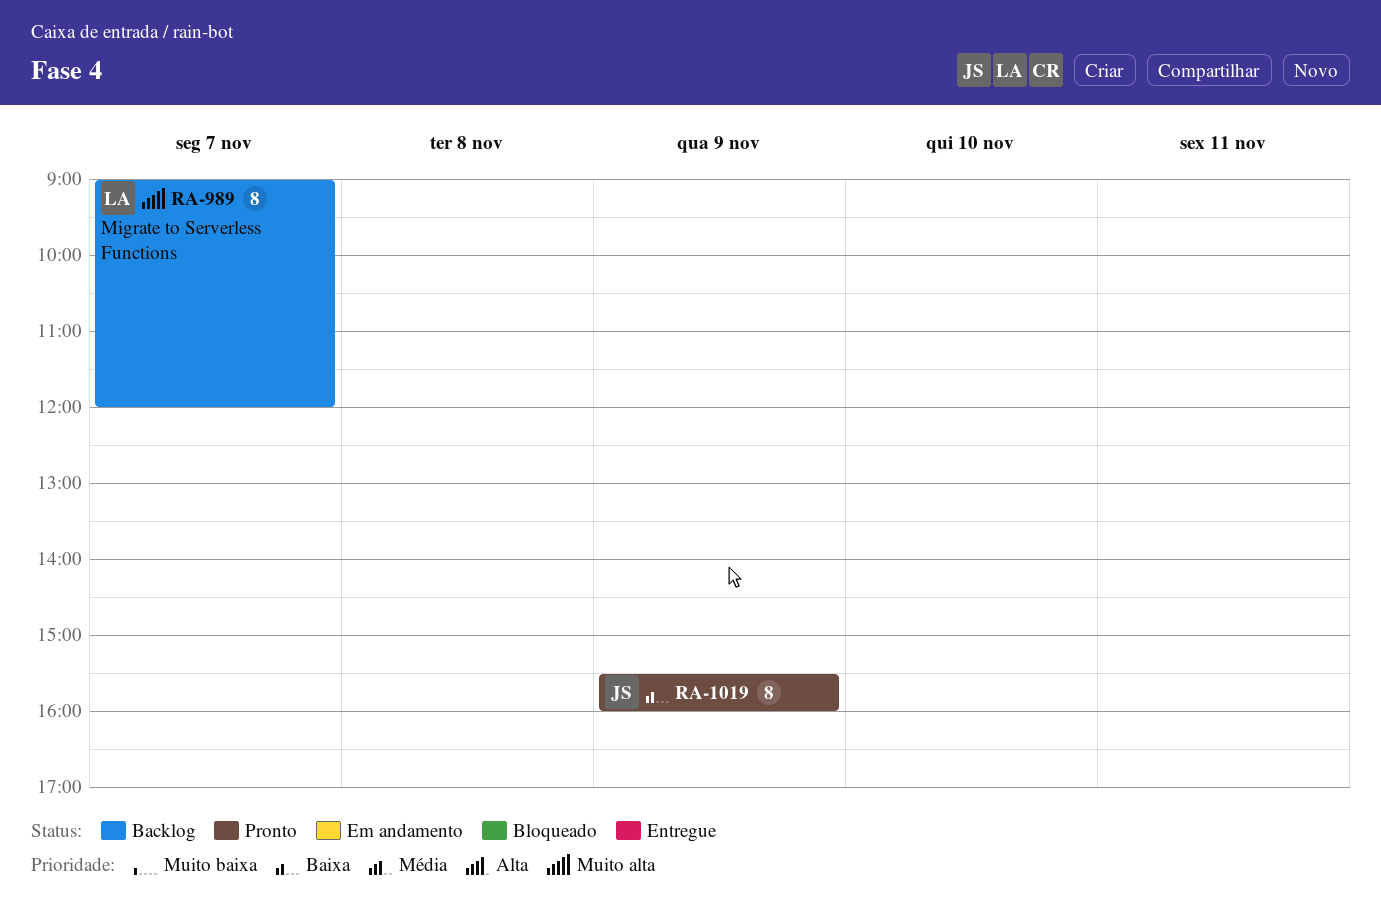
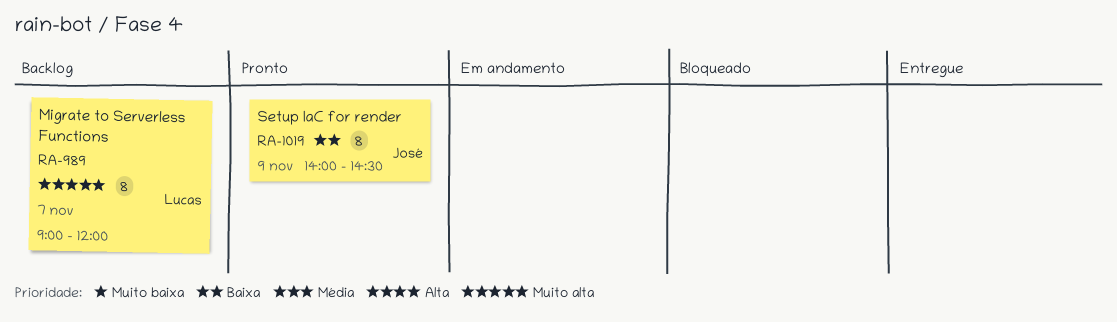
RA-1019, begins: 15:30 -> 14:00
RA-1019, ends: 16:00 -> 14:30

